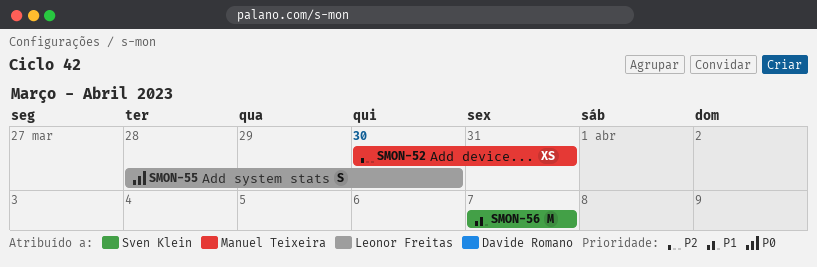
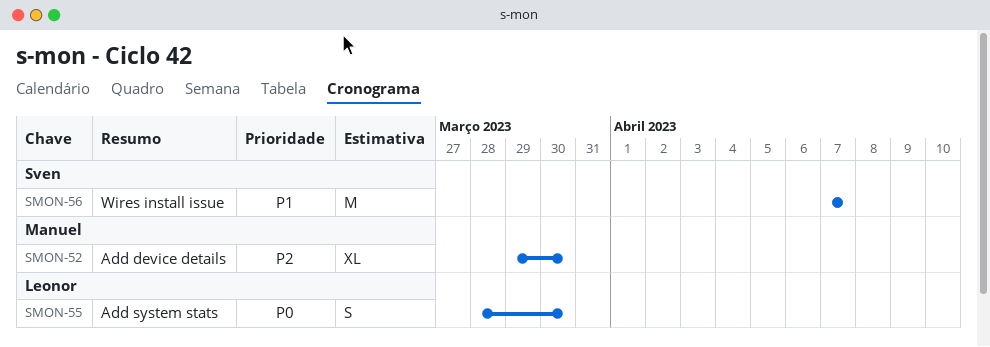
SMON-52, estimate: XS -> XL
SMON-52, start: Mar 30 -> Mar 29
SMON-52, due: Mar 31 -> Mar 30

